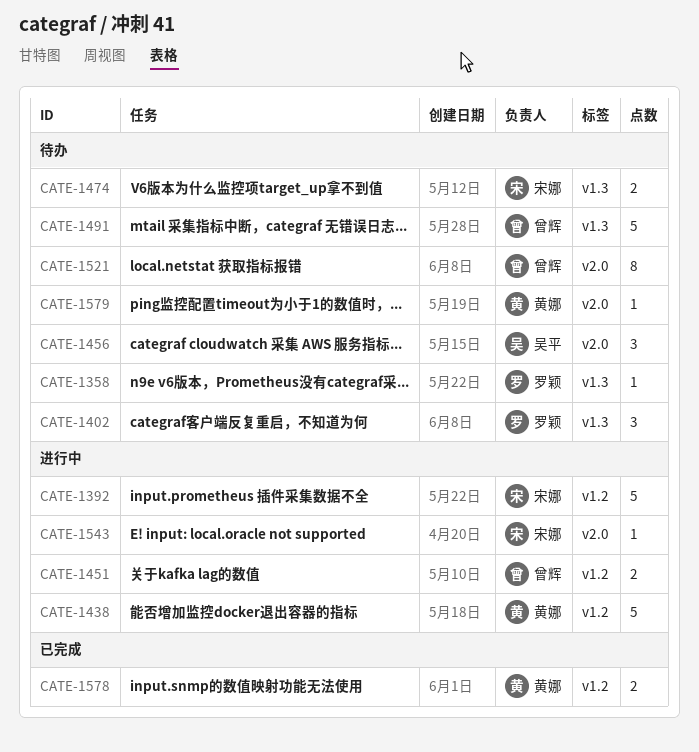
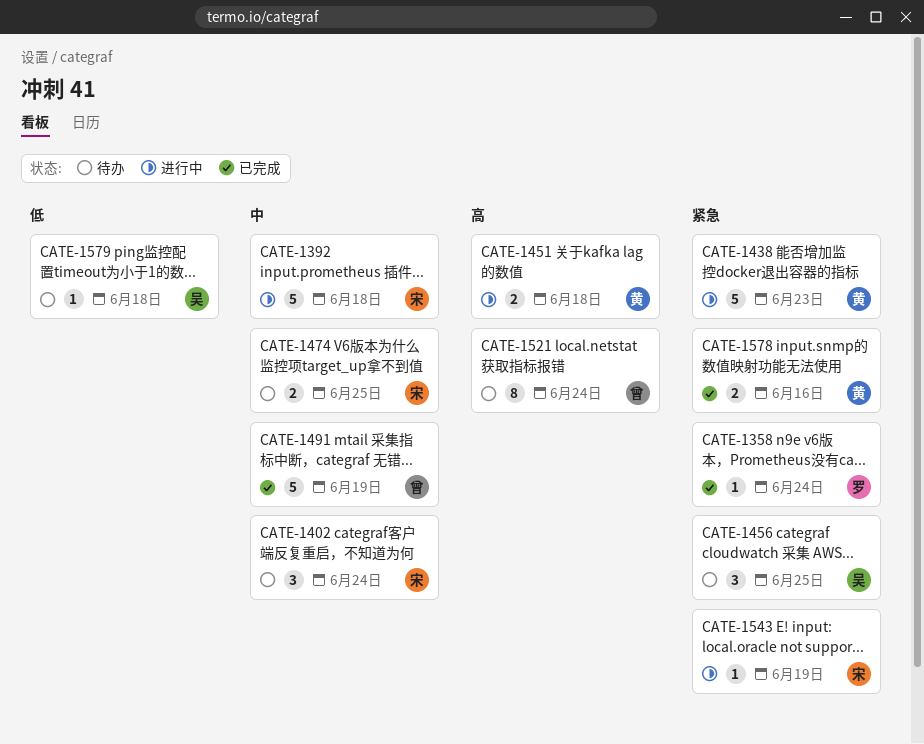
CATE-1358, status: 待办 -> 已完成
CATE-1402, owner: 罗颖 -> 宋娜
CATE-1451, owner: 曾辉 -> 黄娜
CATE-1491, status: 待办 -> 已完成
CATE-1579, owner: 黄娜 -> 吴平

